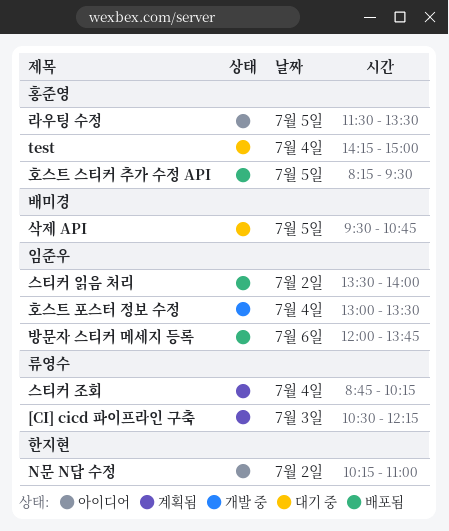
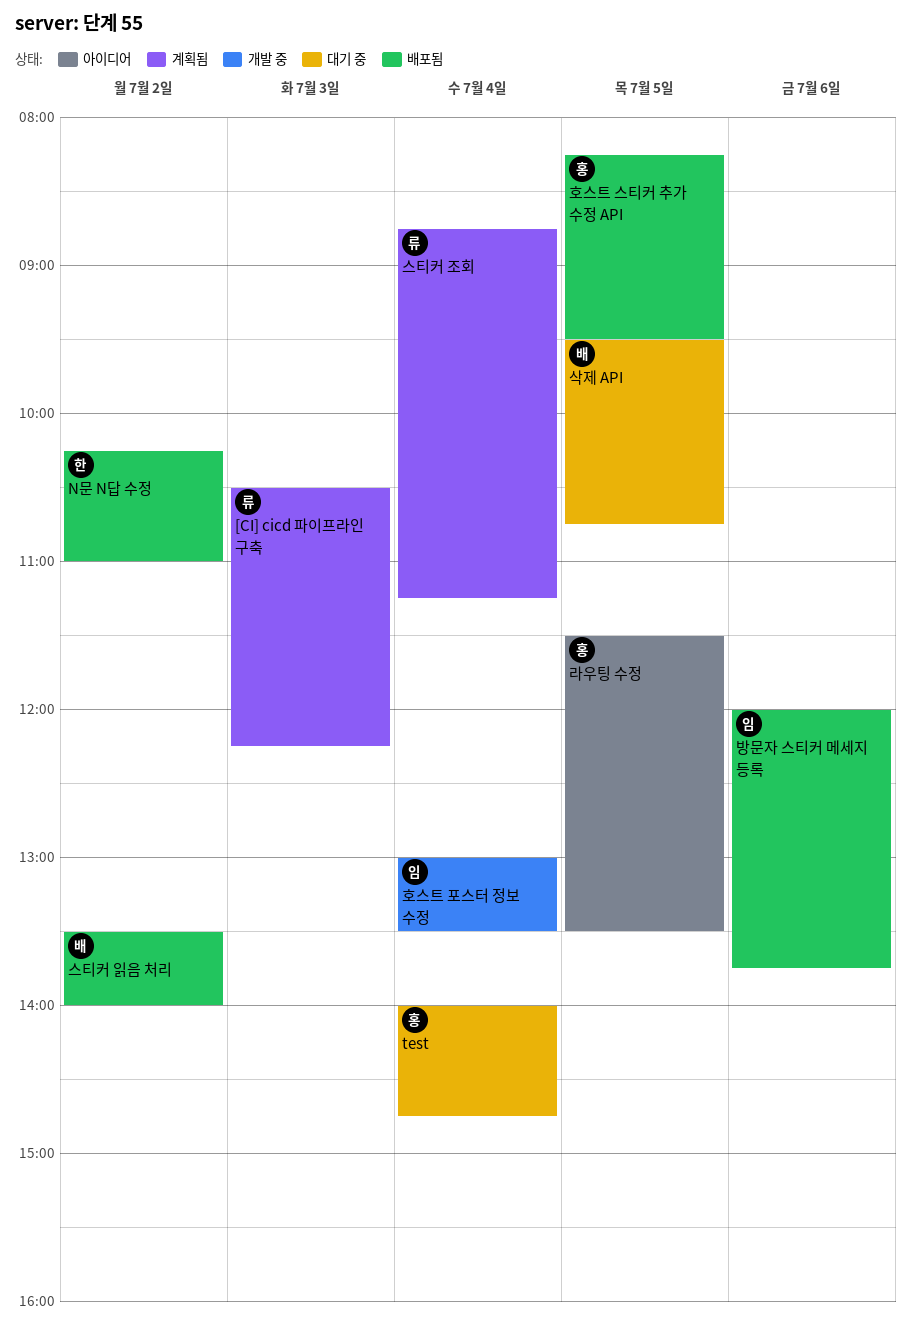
N문 N답 수정, status: 아이디어 -> 배포됨
test, begins: 14:15 -> 14:00
test, ends: 15:00 -> 14:45
스티커 읽음 처리, owner: 임준우 -> 배미경
스티커 조회, ends: 10:15 -> 11:15

